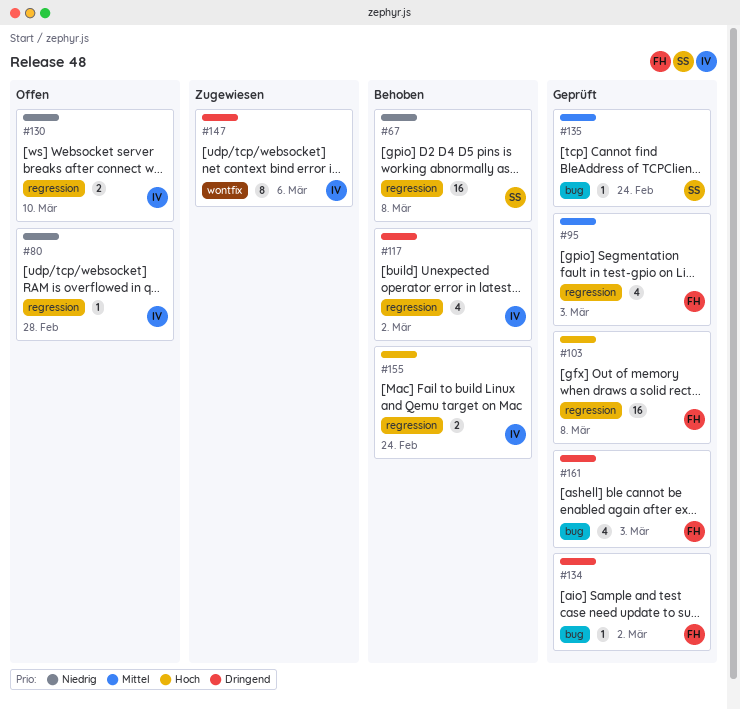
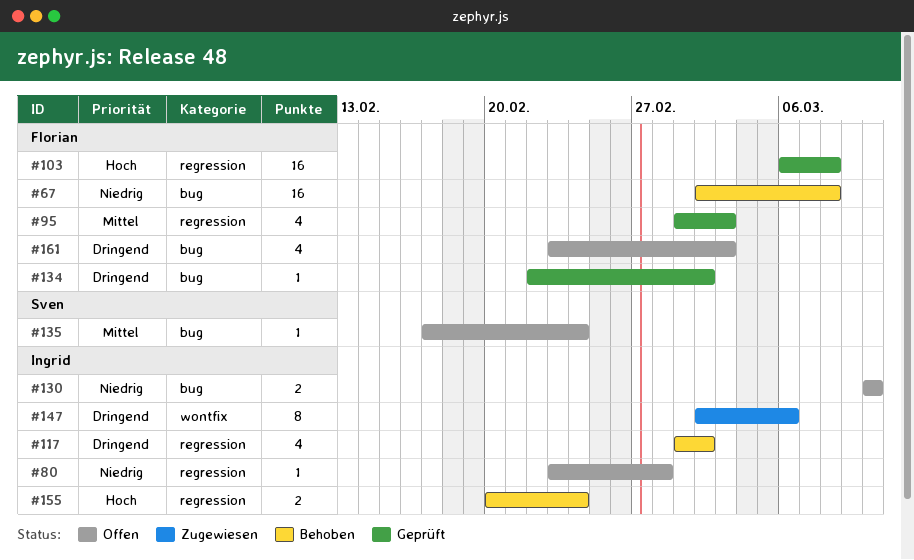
#67, owner: Sven -> Florian
#67, label: regression -> bug
#130, label: regression -> bug
#135, status: Geprüft -> Offen
#161, status: Geprüft -> Offen

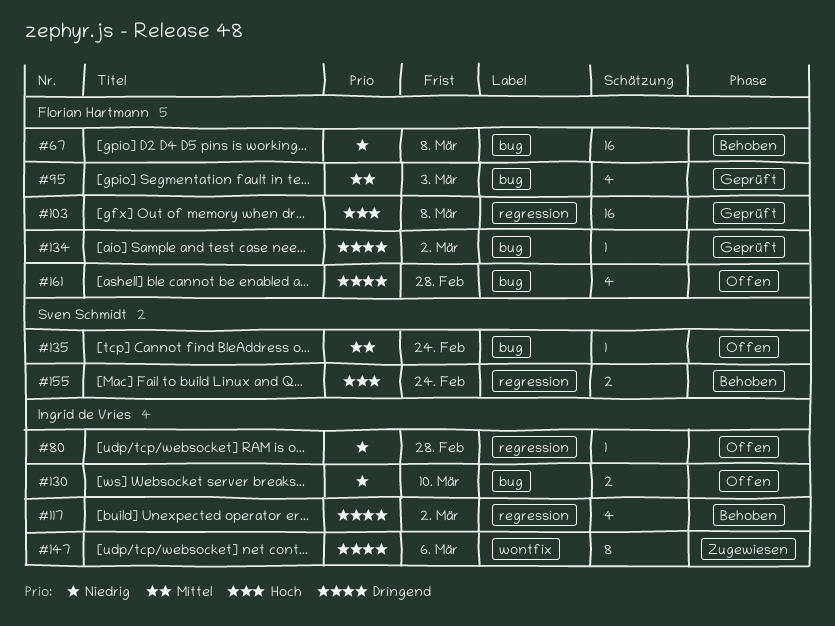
#95, label: regression -> bug
#155, owner: Ingrid de Vries -> Sven Schmidt
#161, due: Mar 3 -> Feb 28

